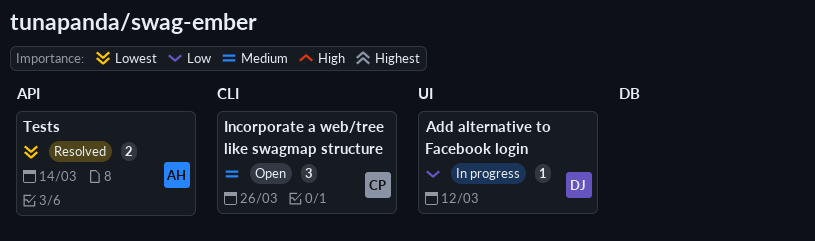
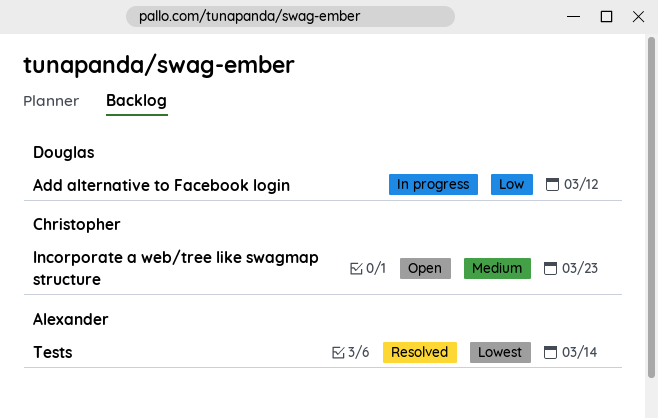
Incorporate a web/tree like swagmap structure, due: Mar 26 -> Mar 23

